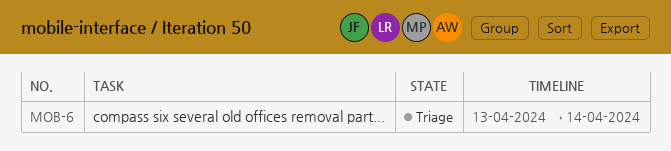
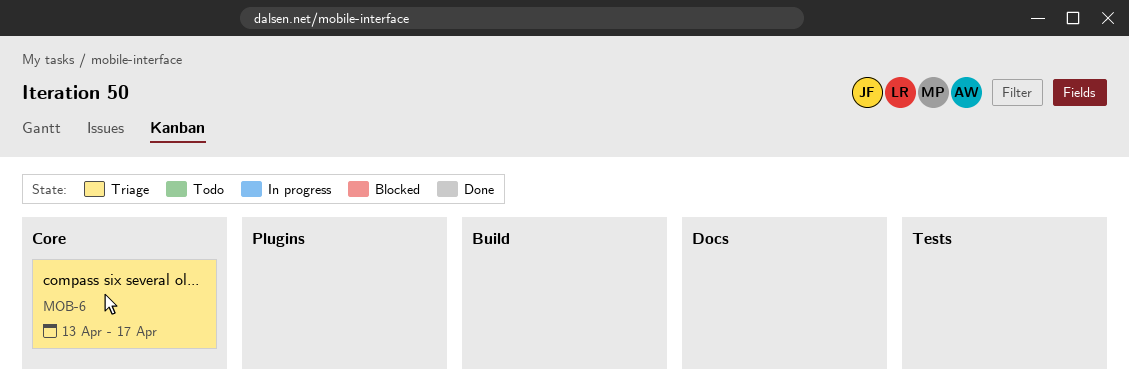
MOB-6, due: Apr 14 -> Apr 17

